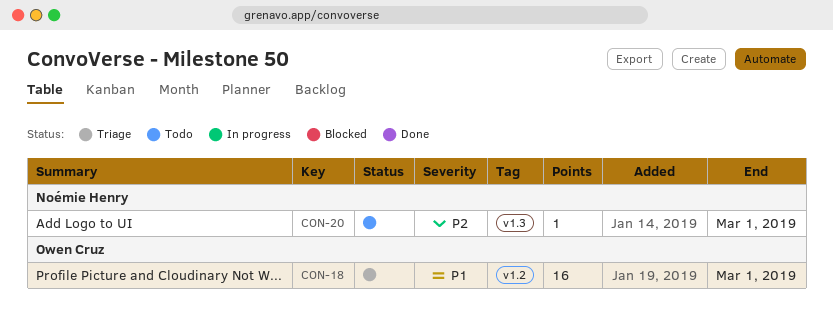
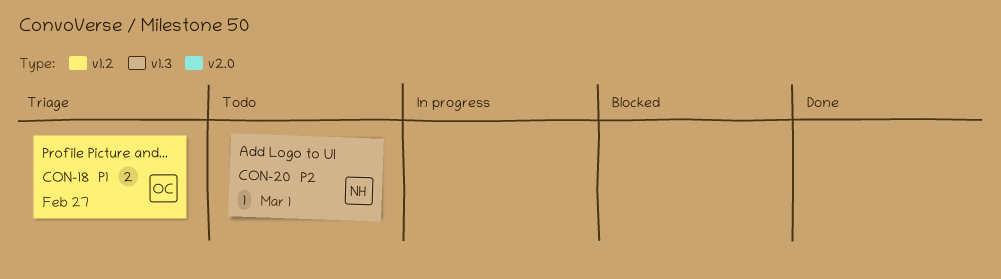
CON-18, estimate: 16 -> 2
CON-18, due: Mar 1 -> Feb 27

